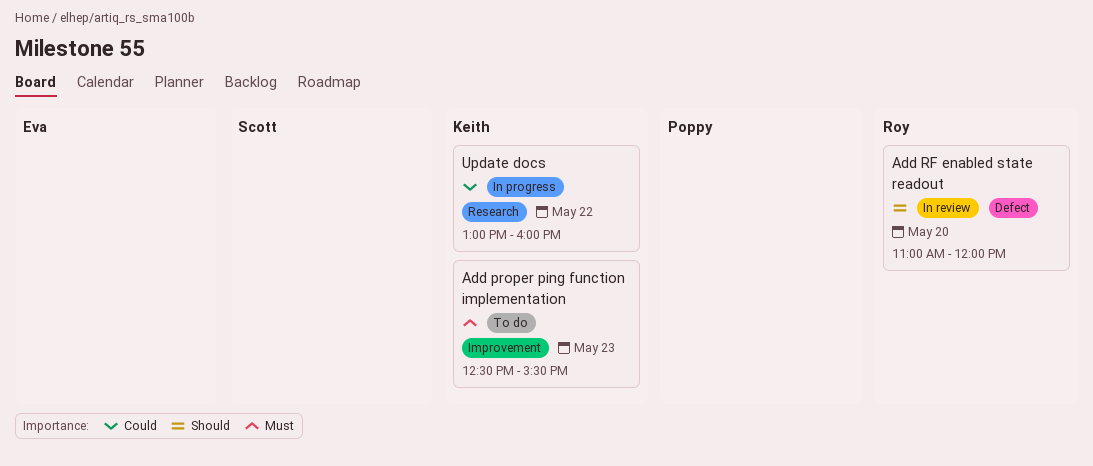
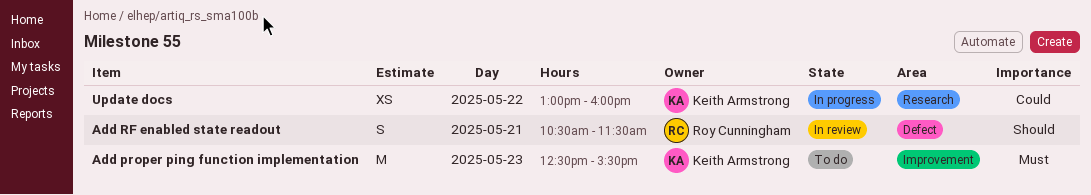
Add RF enabled state readout, day: May 20 -> May 21
Add RF enabled state readout, begins: 11:00 -> 10:30
Add RF enabled state readout, ends: 12:00 -> 11:30

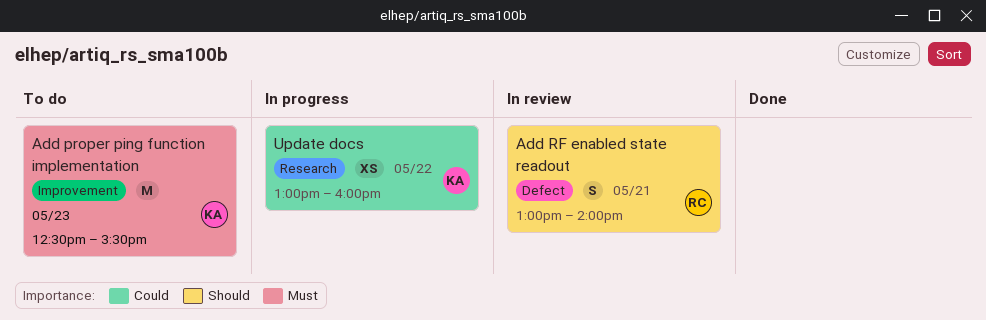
Add RF enabled state readout, begins: 10:30 -> 13:00
Add RF enabled state readout, ends: 11:30 -> 14:00

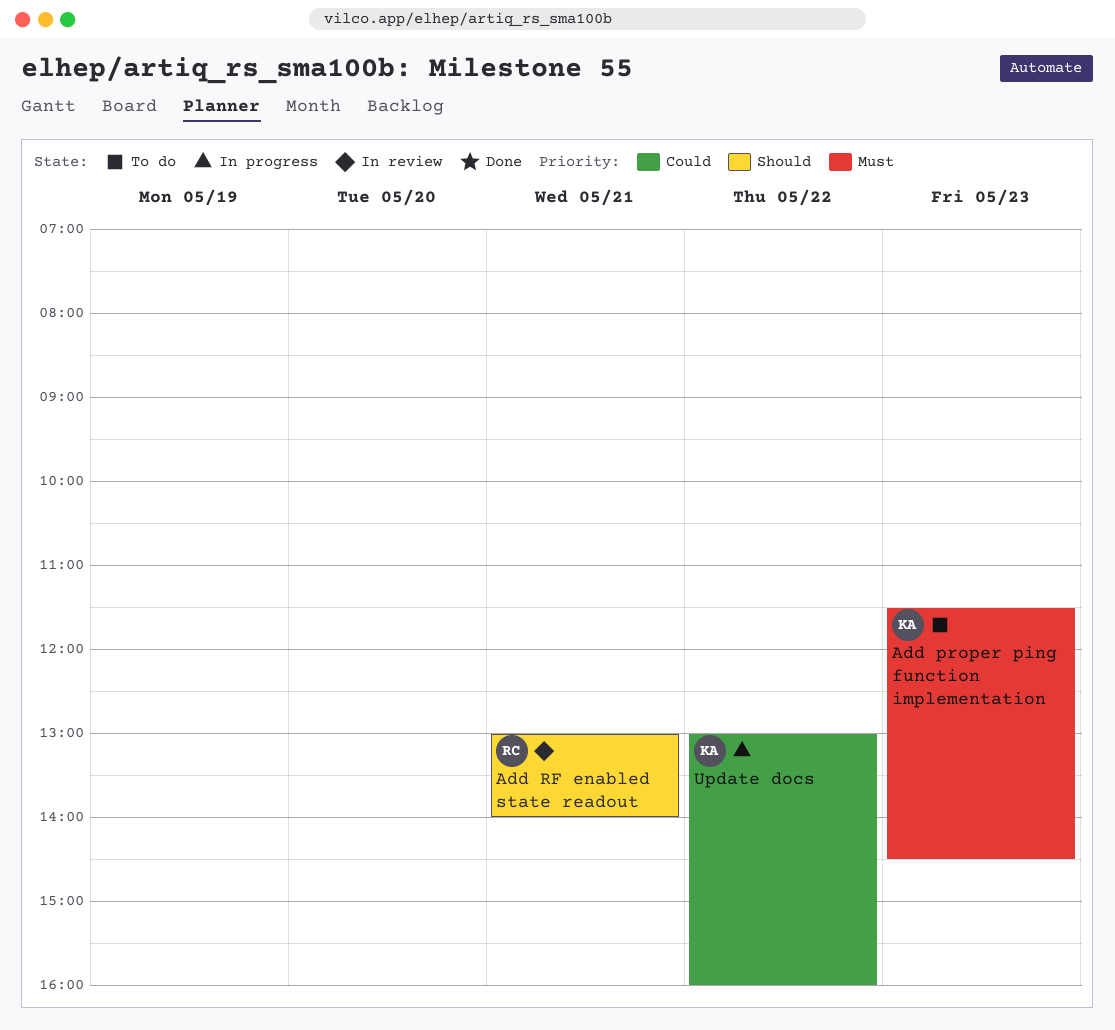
Add proper ping function implementation, begins: 12:30 -> 11:30
Add proper ping function implementation, ends: 15:30 -> 14:30

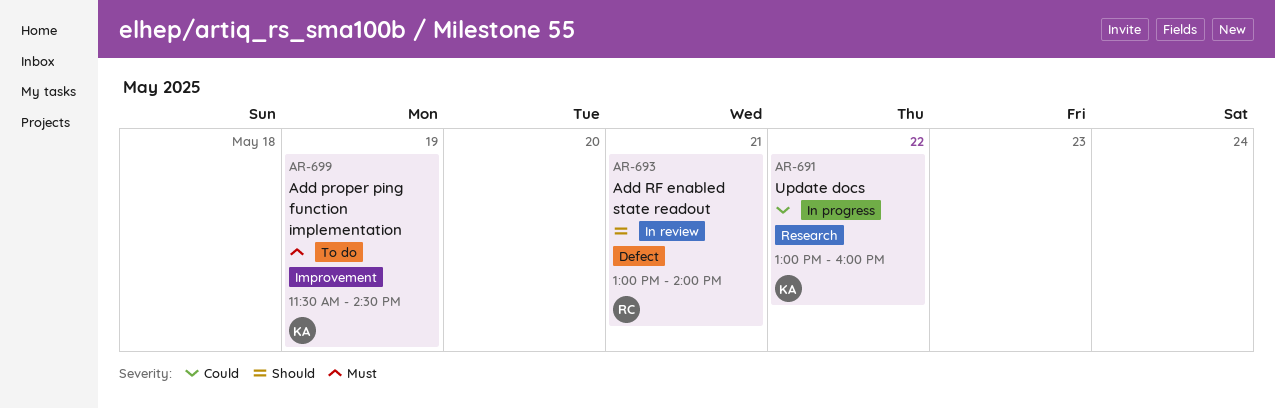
Add proper ping function implementation, day: May 23 -> May 19

